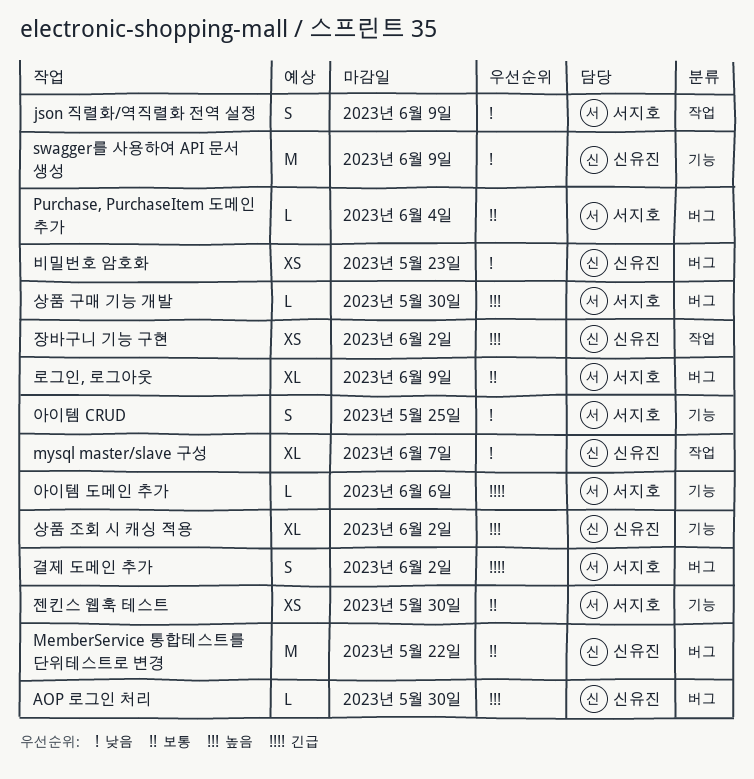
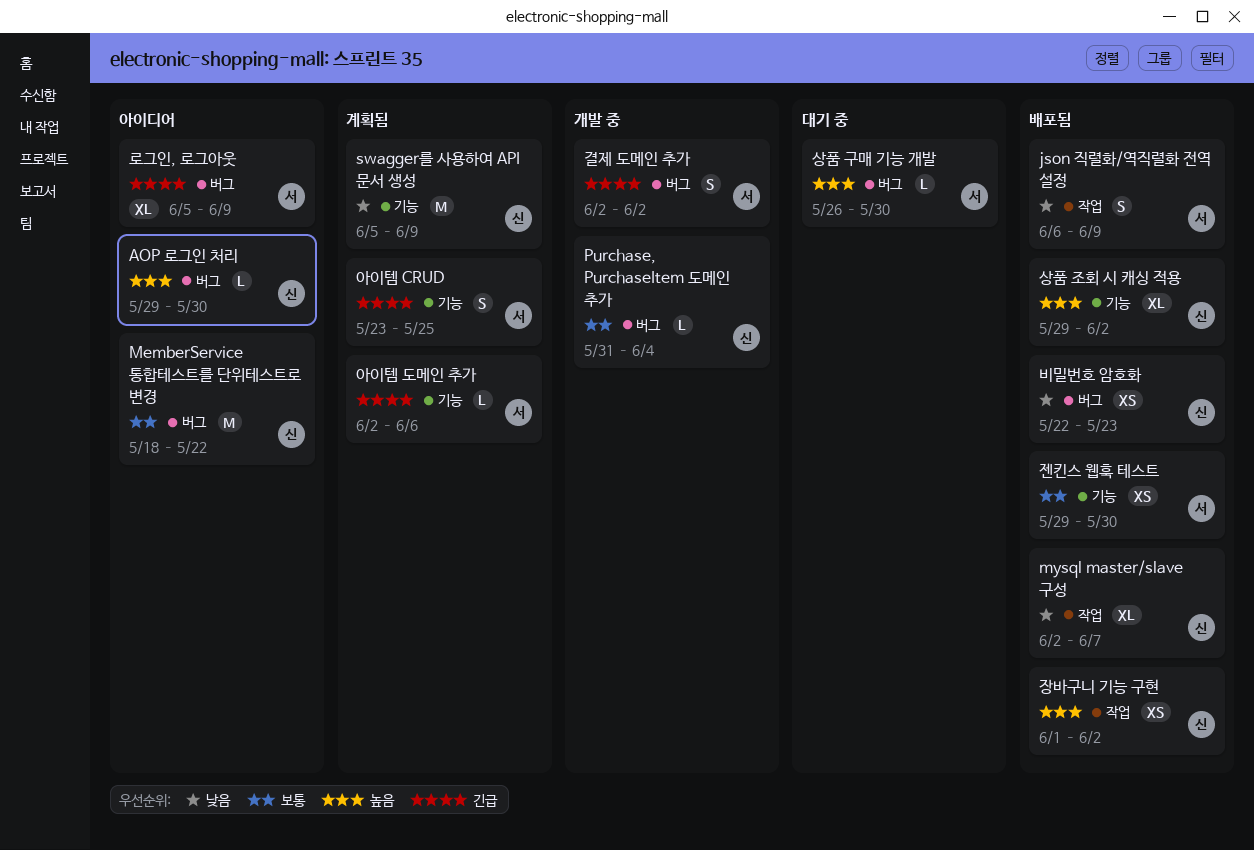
Purchase, PurchaseItem 도메인 추가, owner: 서지호 -> 신유진
로그인, 로그아웃, priority: 보통 -> 긴급
아이템 CRUD, priority: 낮음 -> 긴급

